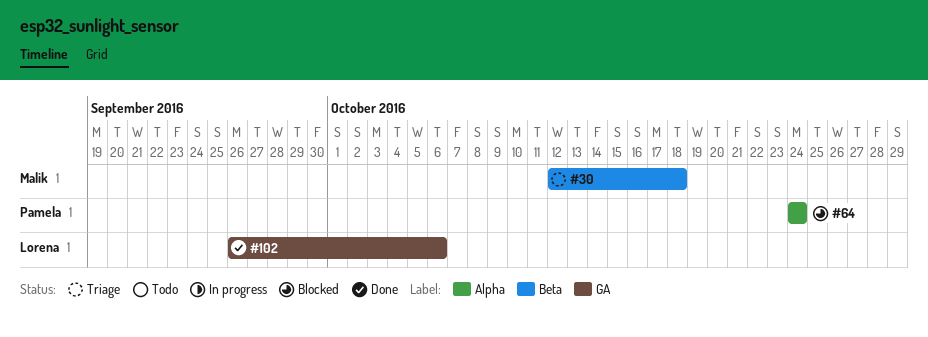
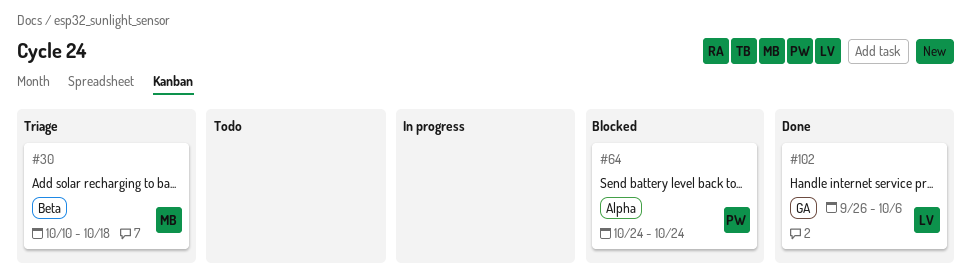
#30, start: Oct 12 -> Oct 10

